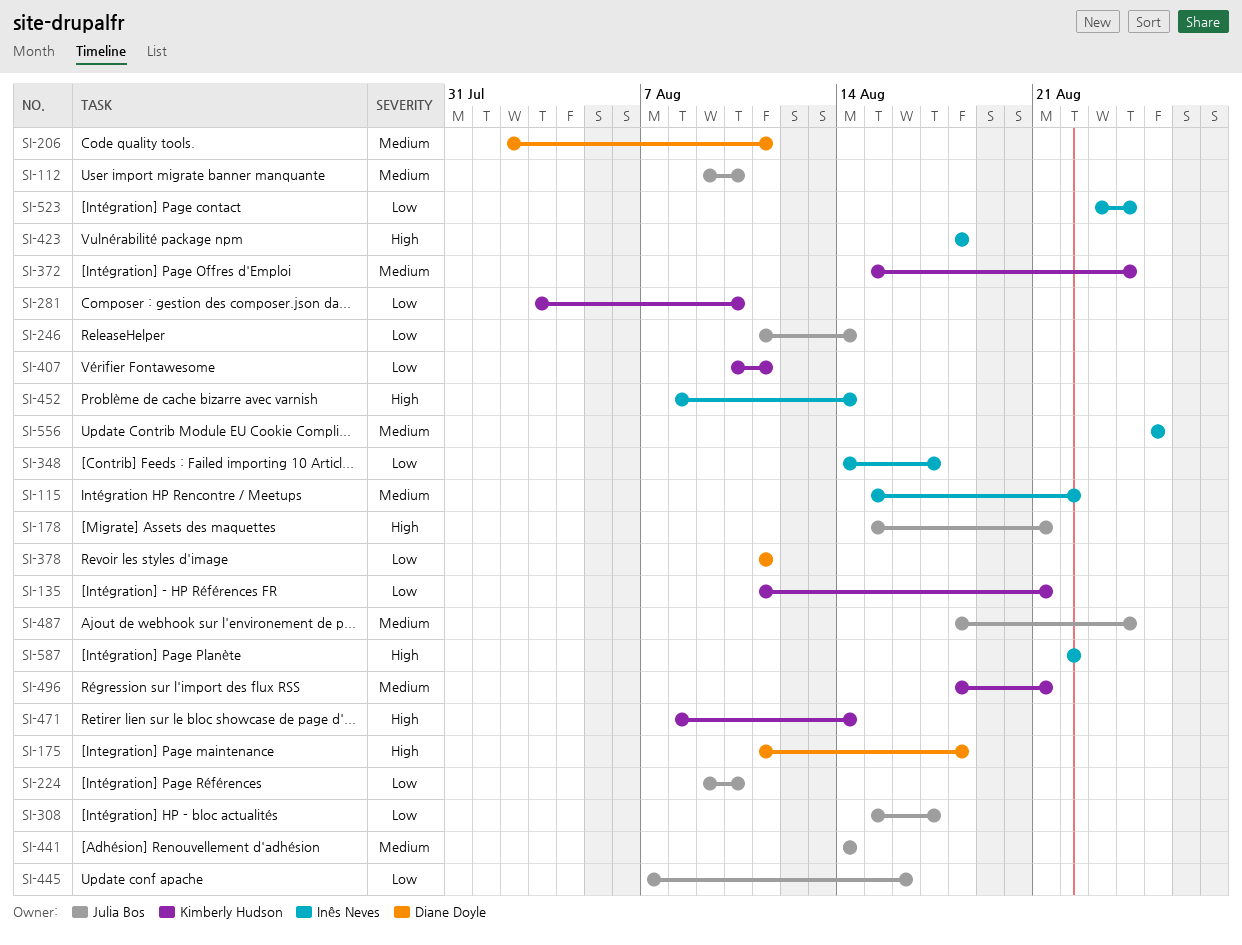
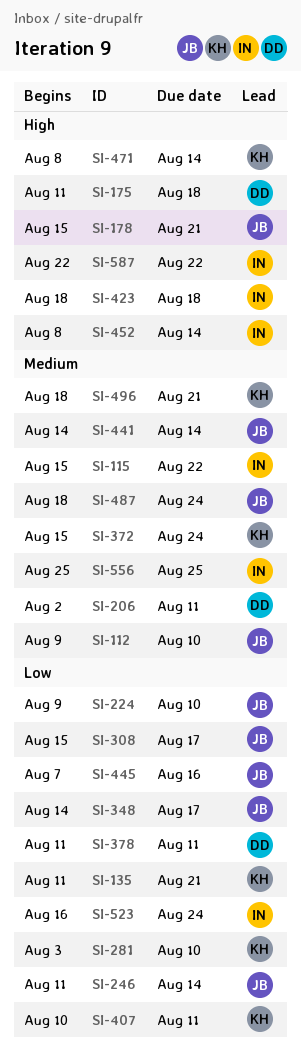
SI-348, owner: Inês Neves -> Julia Bos
SI-523, start: Aug 23 -> Aug 16

